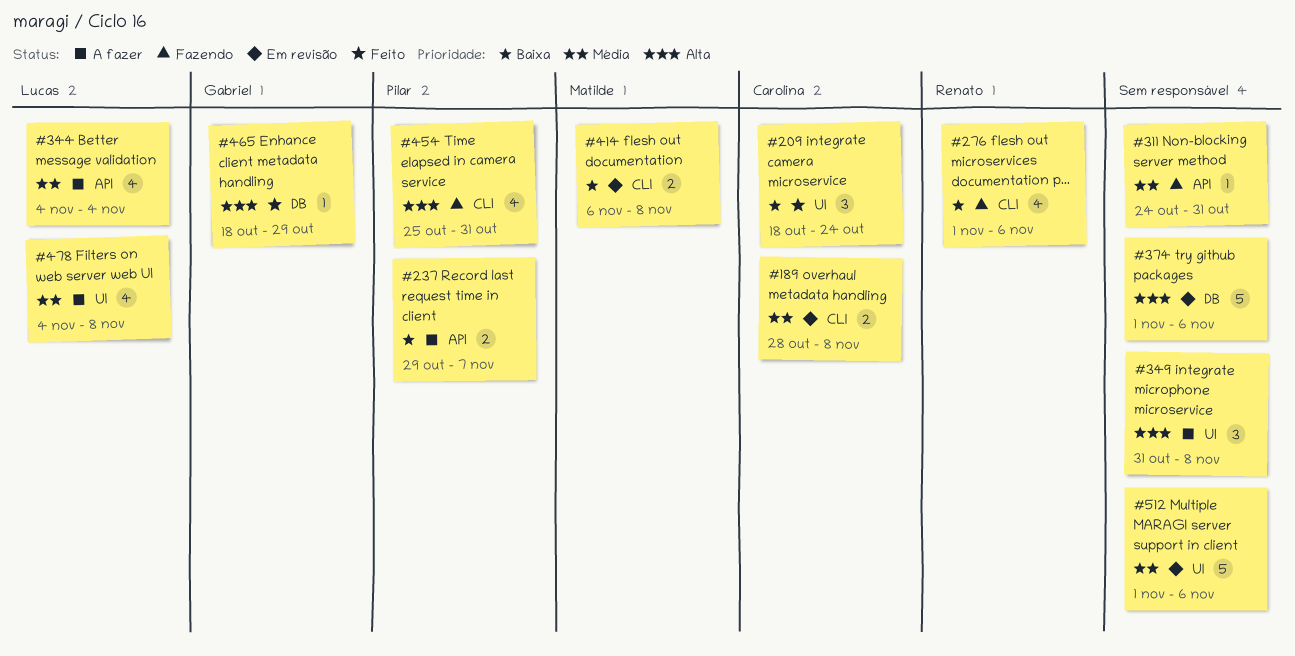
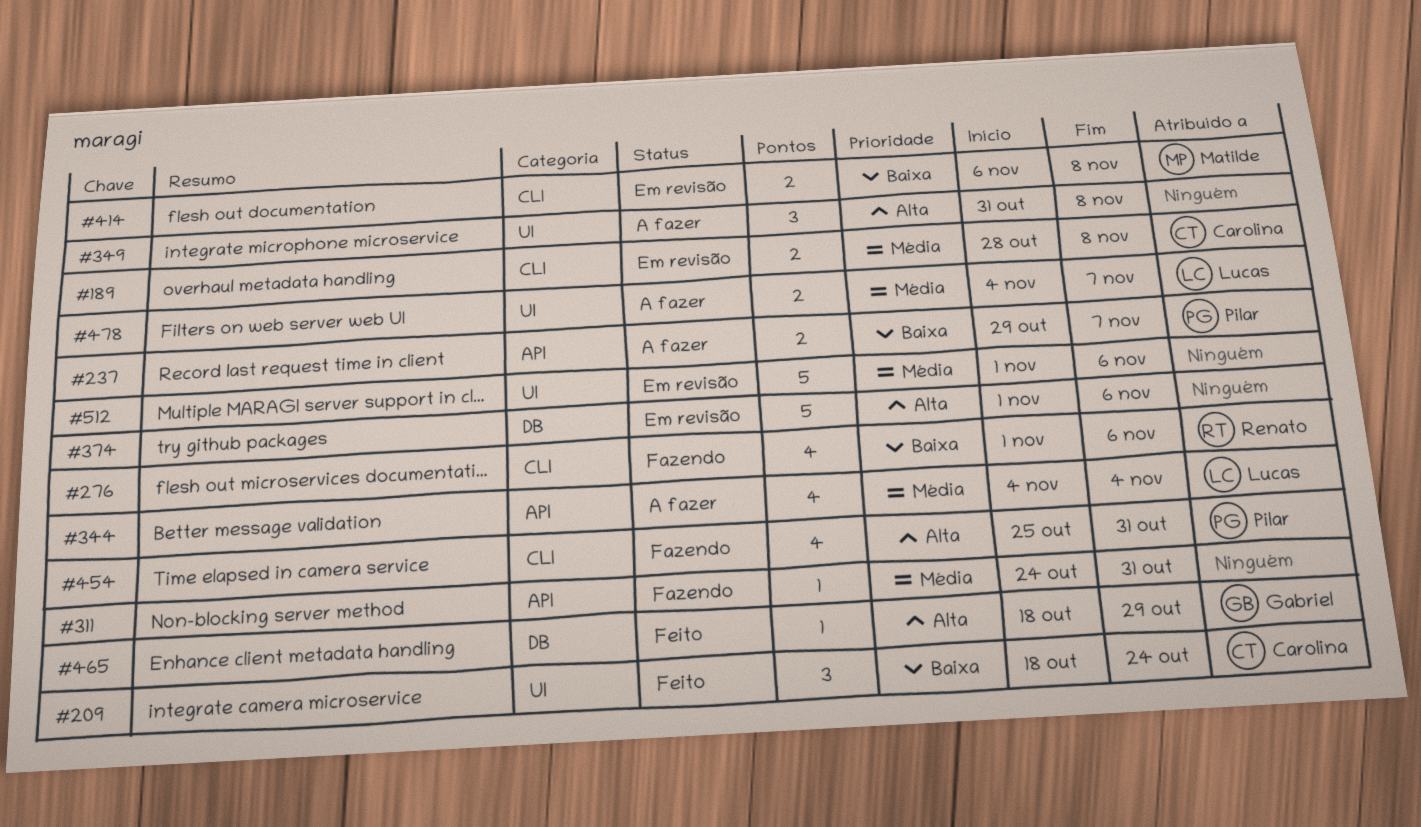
#478, estimate: 4 -> 2
#478, due: Nov 8 -> Nov 7

